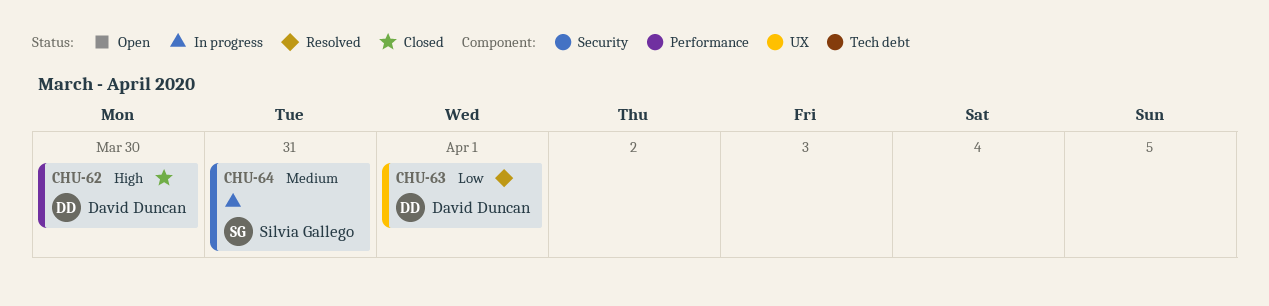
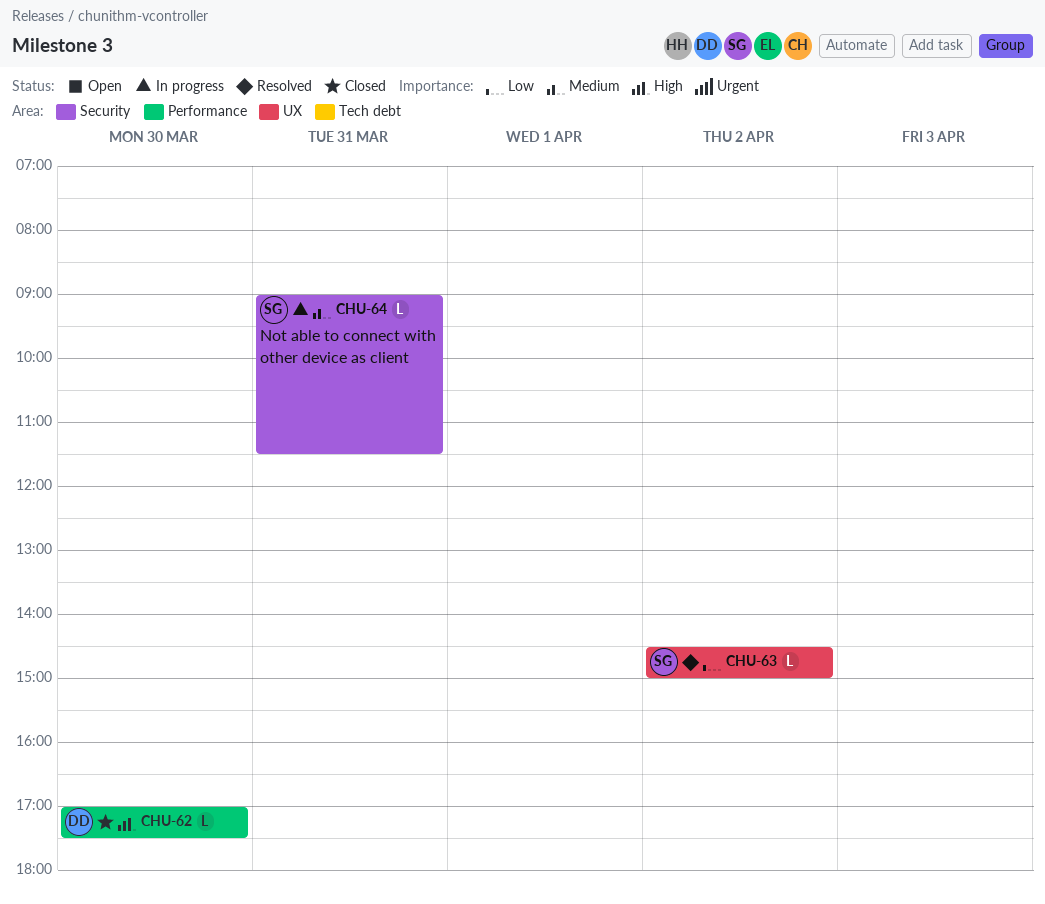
CHU-63, owner: David Duncan -> Silvia Gallego
CHU-63, day: Apr 1 -> Apr 2

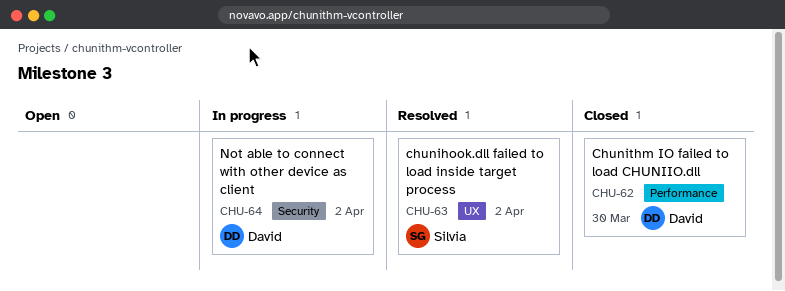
CHU-64, owner: Silvia -> David
CHU-64, day: Mar 31 -> Apr 2

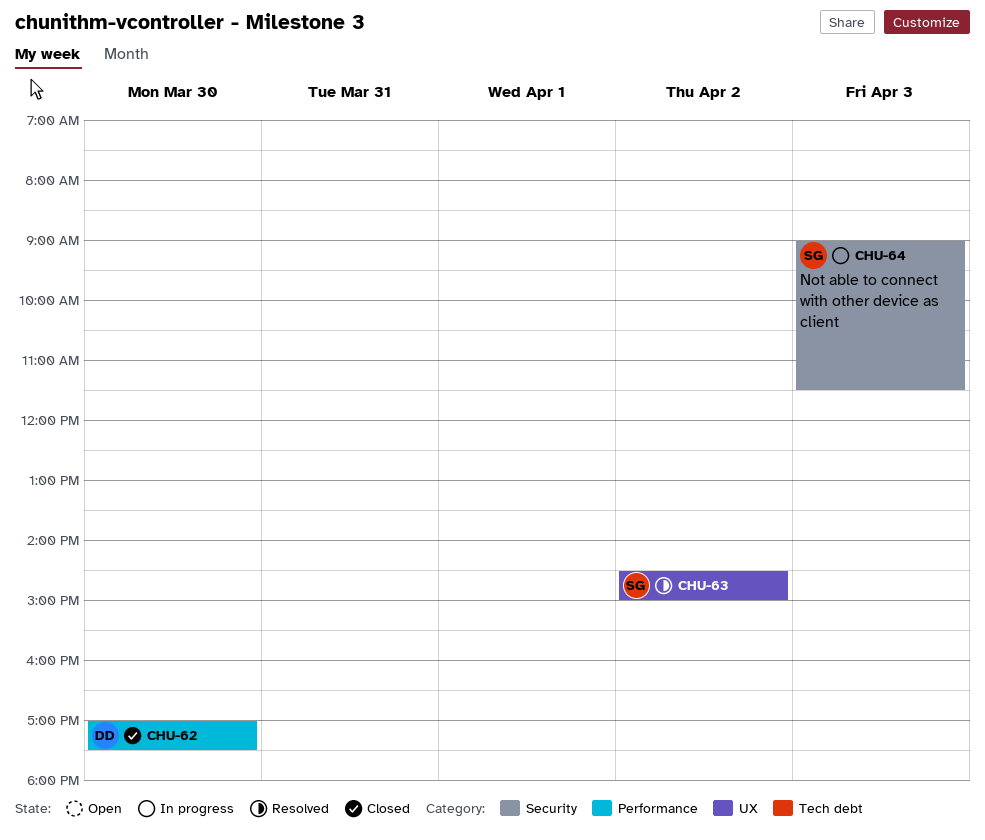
CHU-64, owner: David -> Silvia
CHU-64, day: Apr 2 -> Apr 3

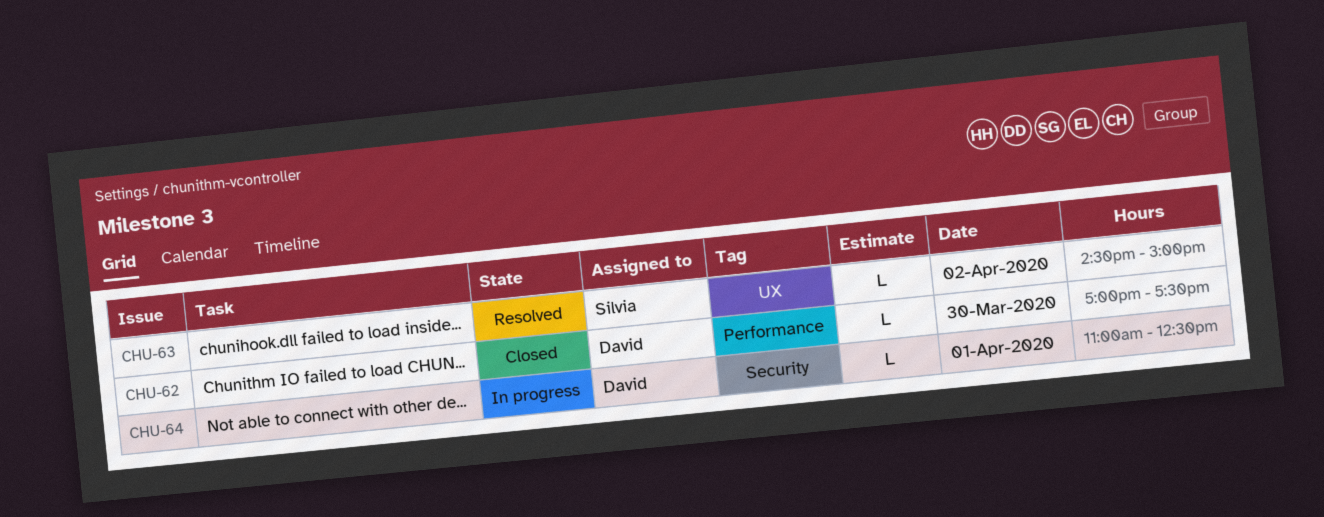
CHU-64, owner: Silvia -> David
CHU-64, day: Apr 3 -> Apr 1
CHU-64, begins: 09:00 -> 11:00
CHU-64, ends: 11:30 -> 12:30

